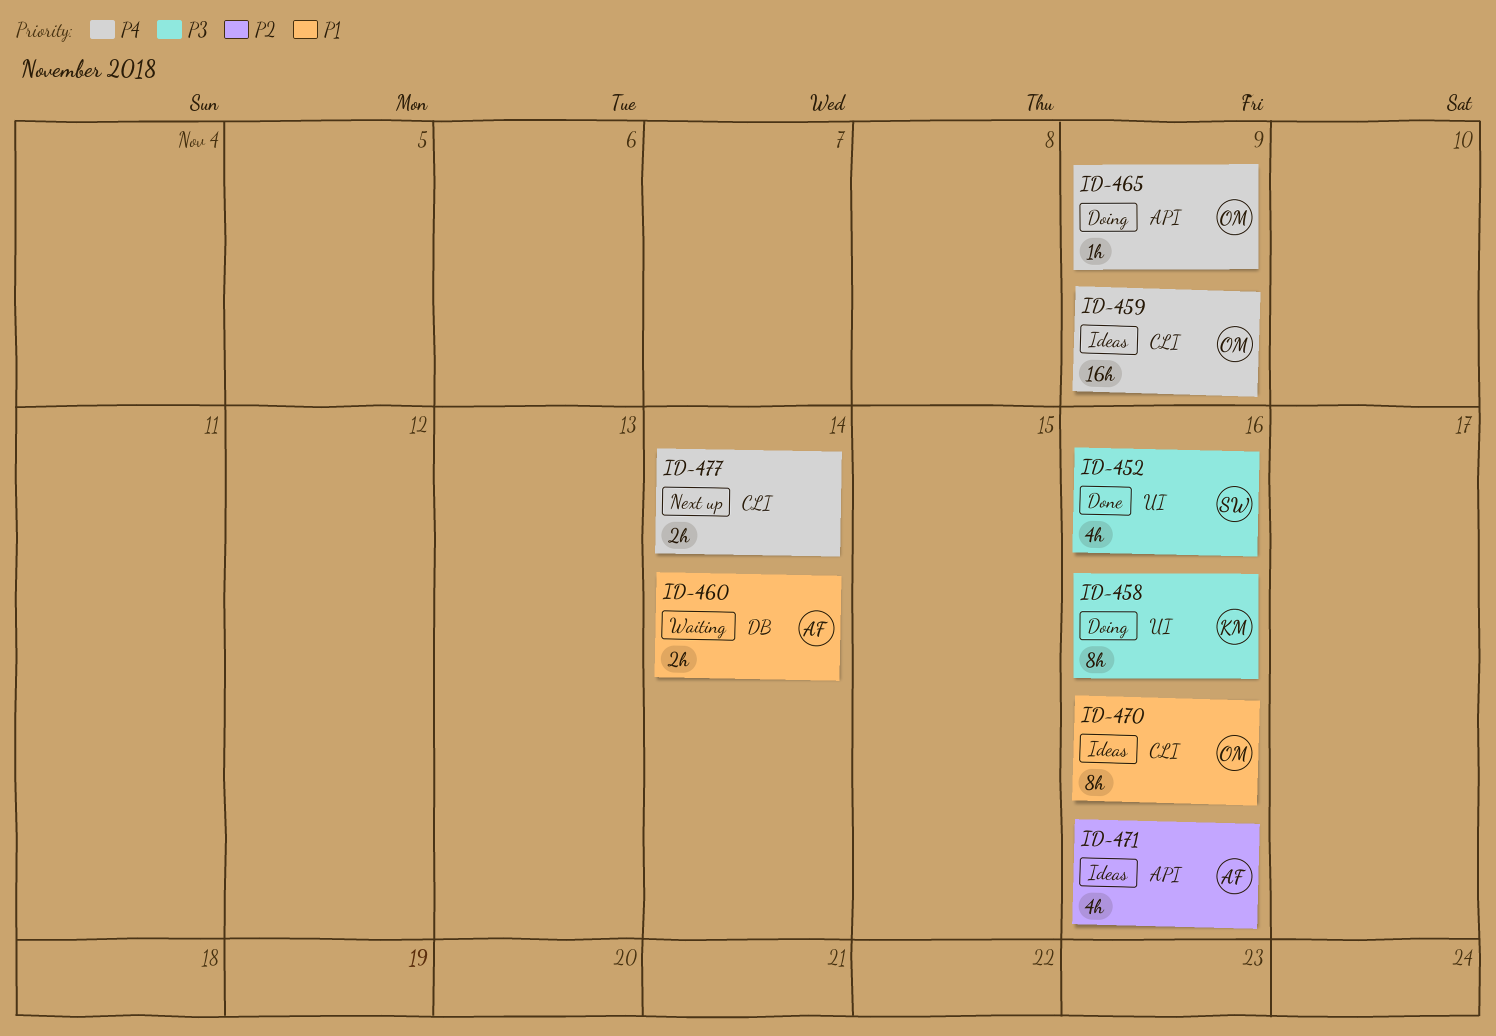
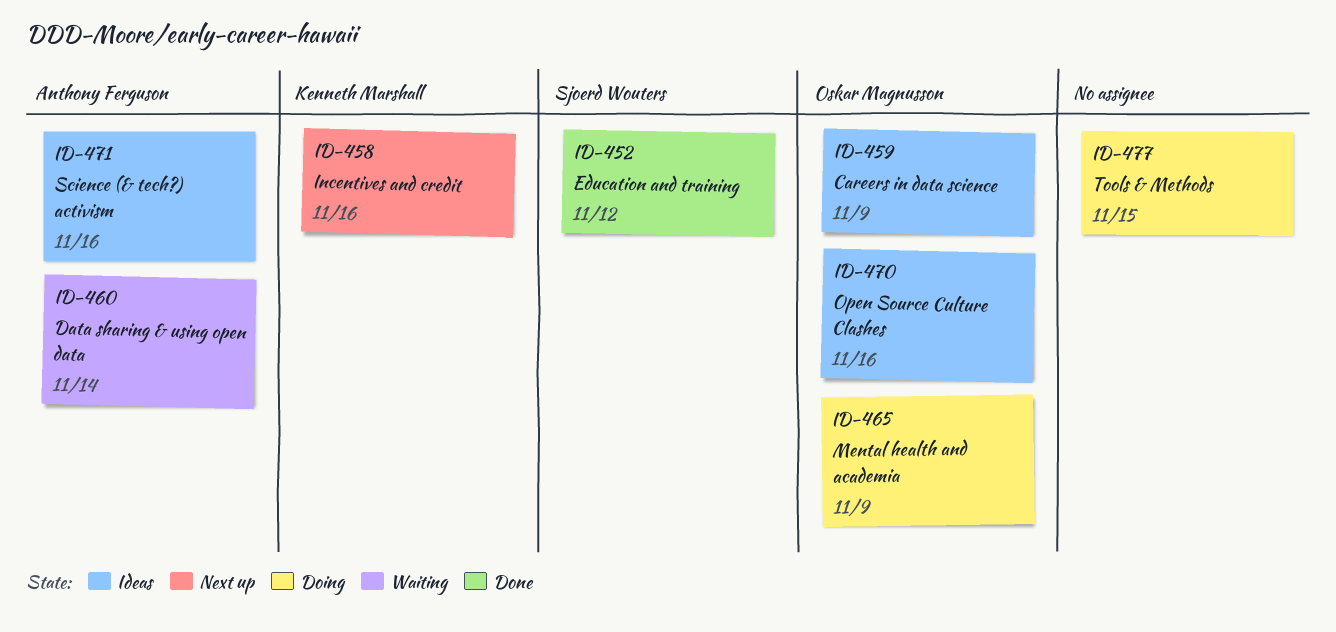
ID-452, due: Nov 16 -> Nov 12
ID-458, status: Doing -> Next up
ID-477, status: Next up -> Doing
ID-477, due: Nov 14 -> Nov 15

